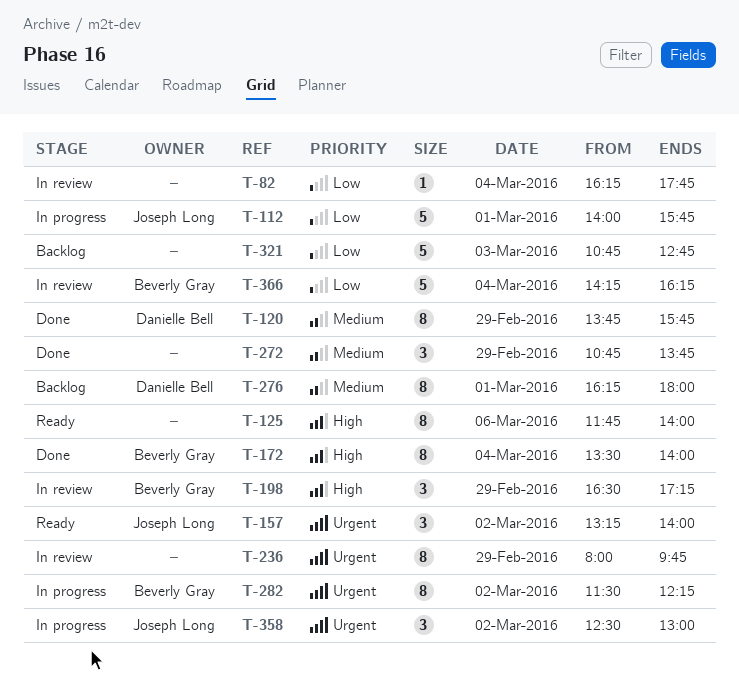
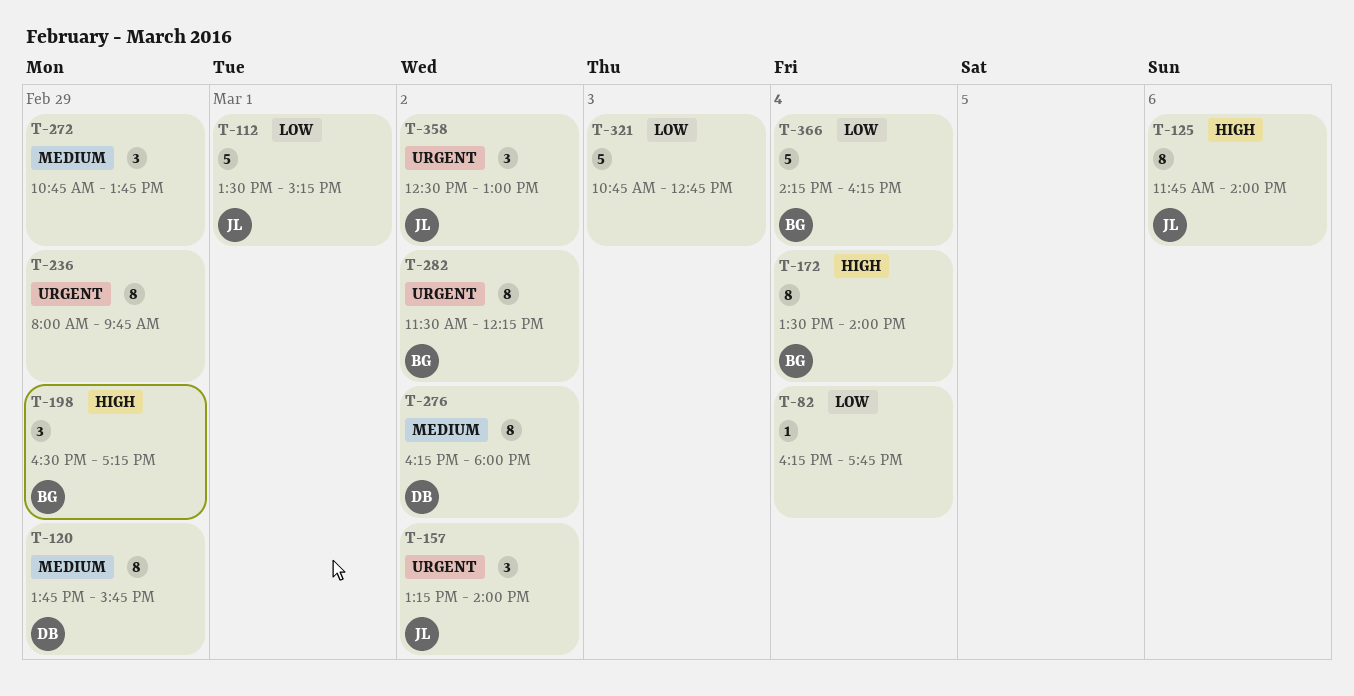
T-112, begins: 14:00 -> 13:30
T-112, ends: 15:45 -> 15:15
T-125, owner: none -> Joseph Long
T-276, day: Mar 1 -> Mar 2

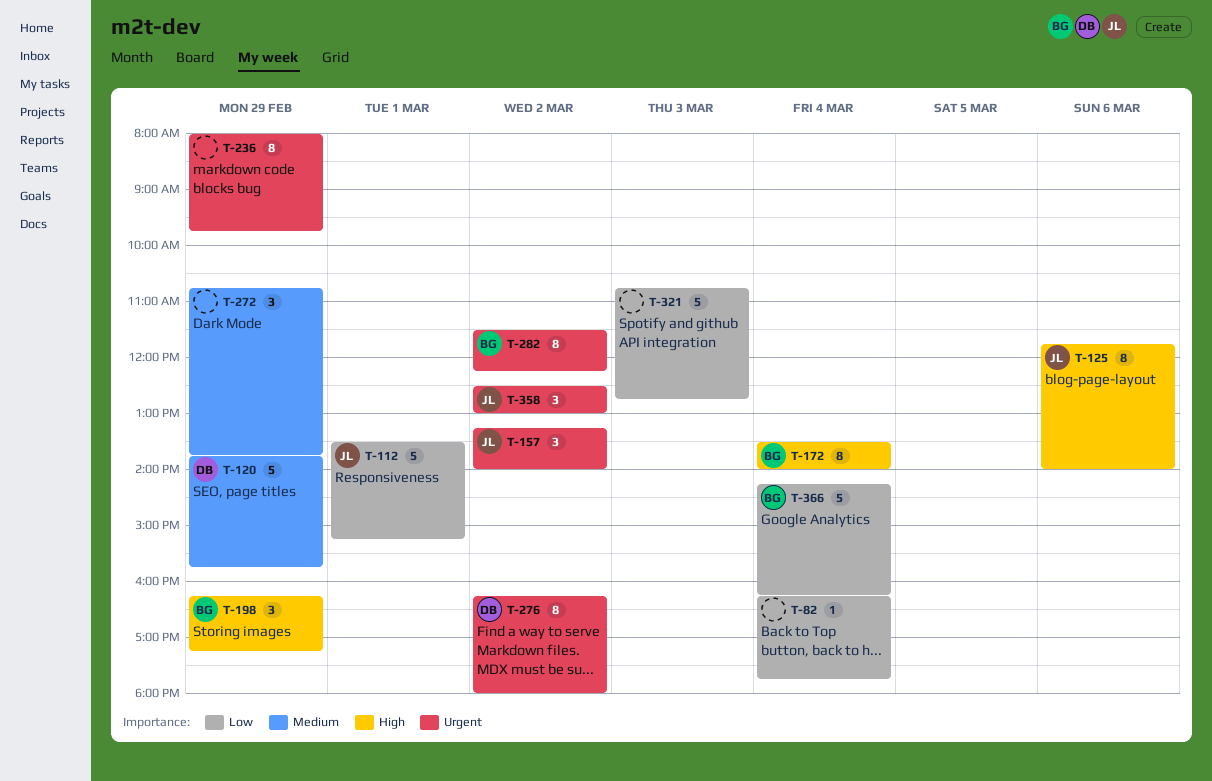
T-120, estimate: 8 -> 5
T-198, begins: 16:30 -> 16:15
T-276, priority: Medium -> Urgent

